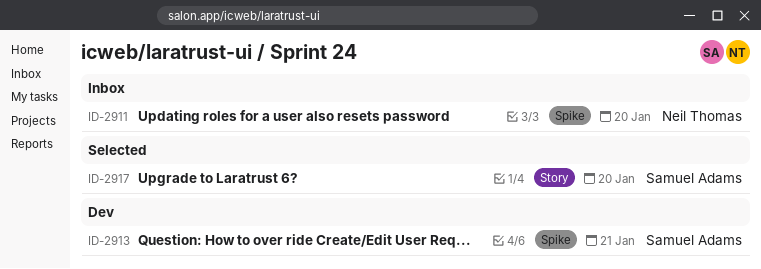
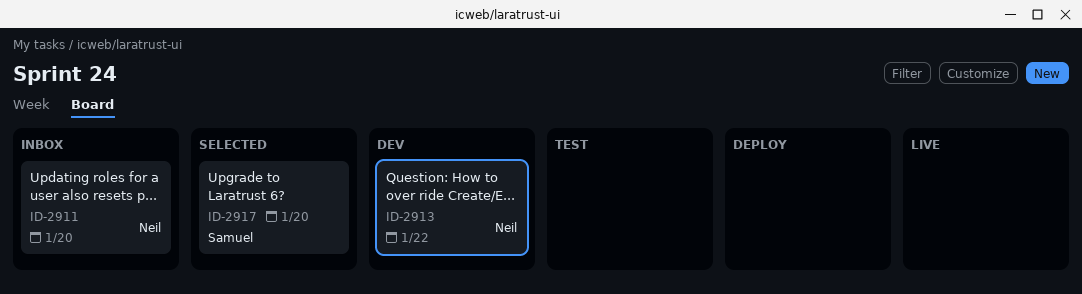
ID-2913, owner: Samuel Adams -> Neil Thomas
ID-2913, due: Jan 21 -> Jan 22

